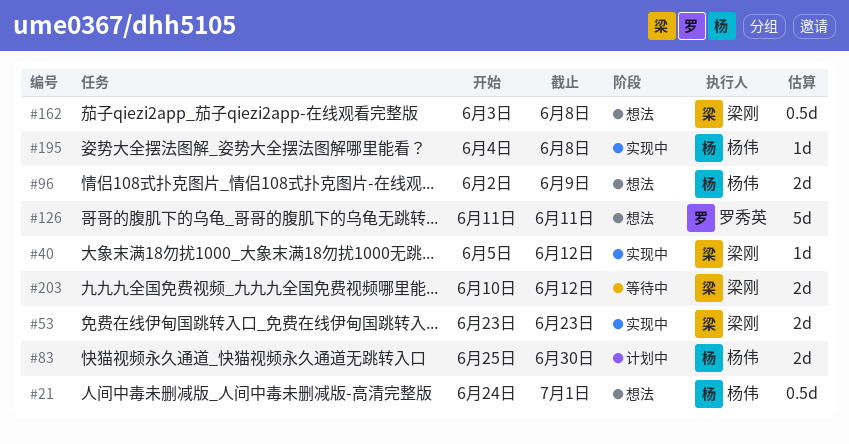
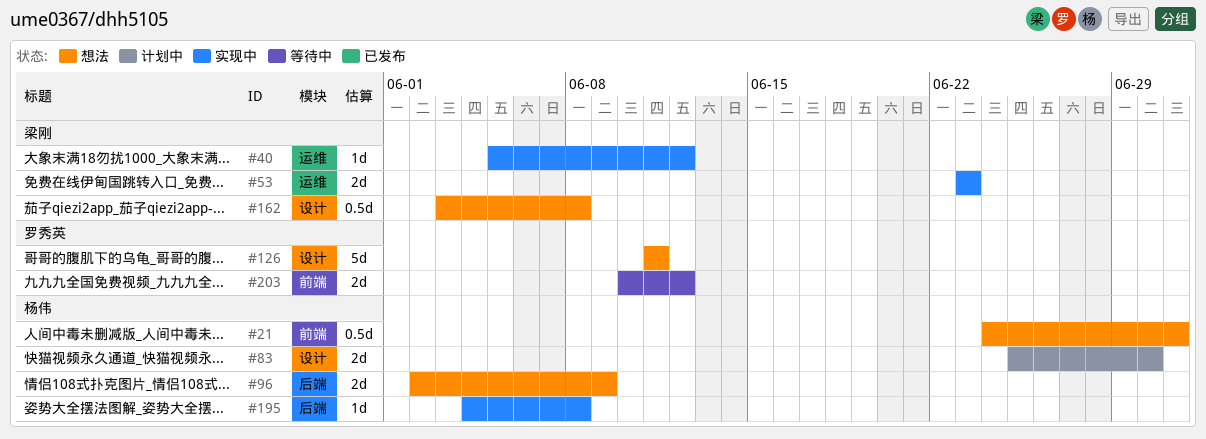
#203, owner: 梁刚 -> 罗秀英

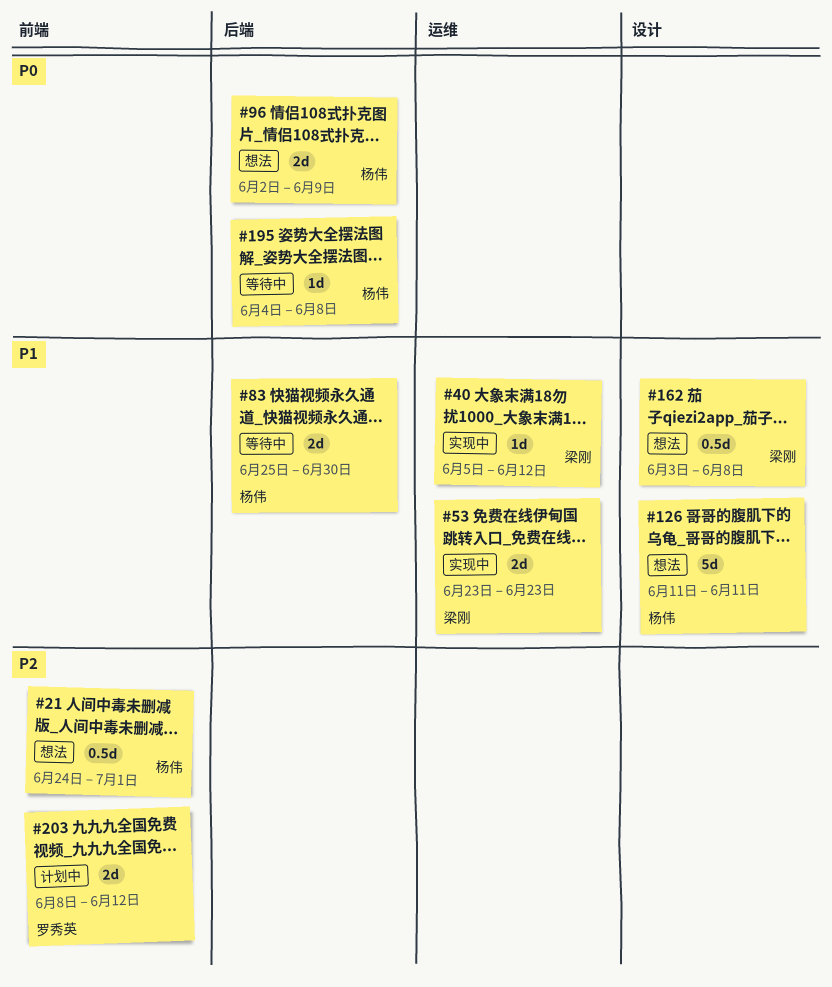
#83, status: 计划中 -> 等待中
#83, label: 设计 -> 后端
#126, owner: 罗秀英 -> 杨伟
#195, status: 实现中 -> 等待中
#203, status: 等待中 -> 计划中
#203, start: Jun 10 -> Jun 8

